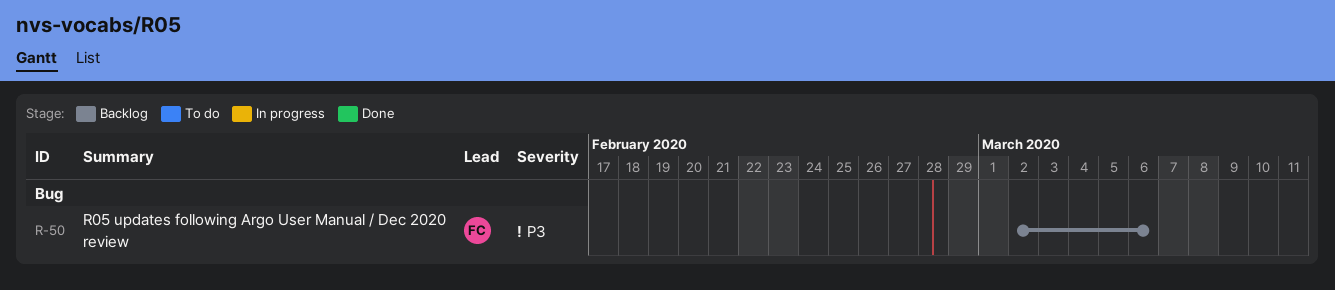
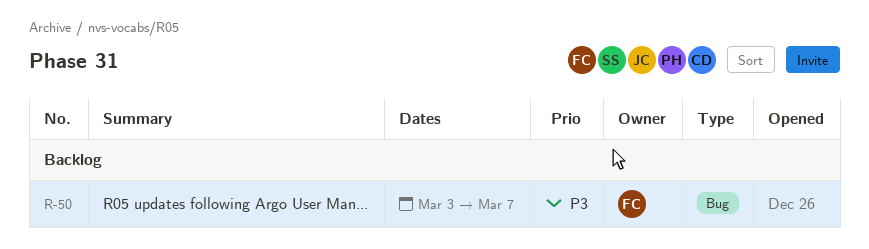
R-50, start: Mar 2 -> Mar 3
R-50, due: Mar 6 -> Mar 7

